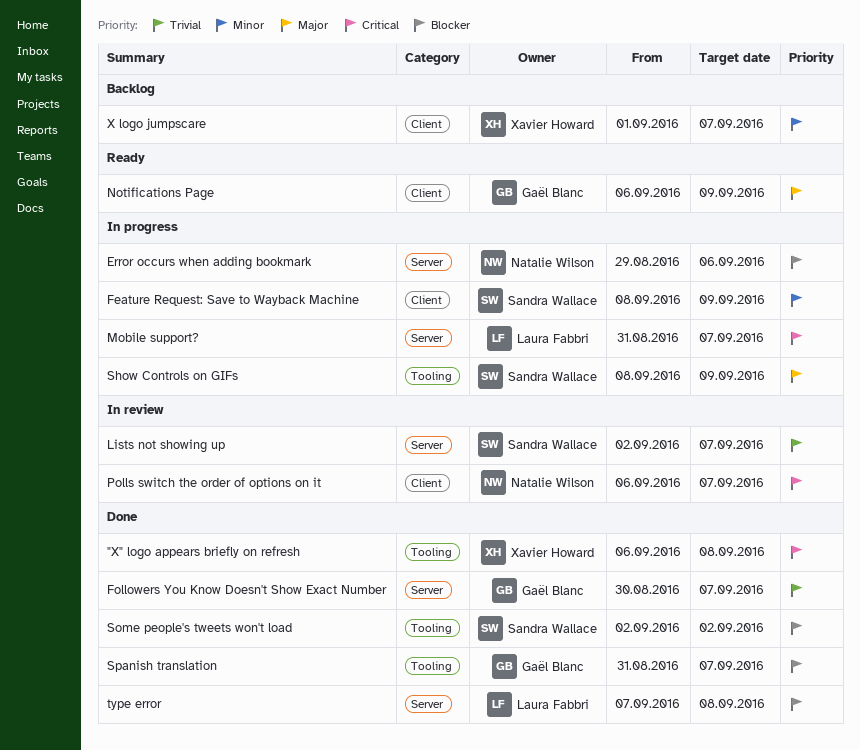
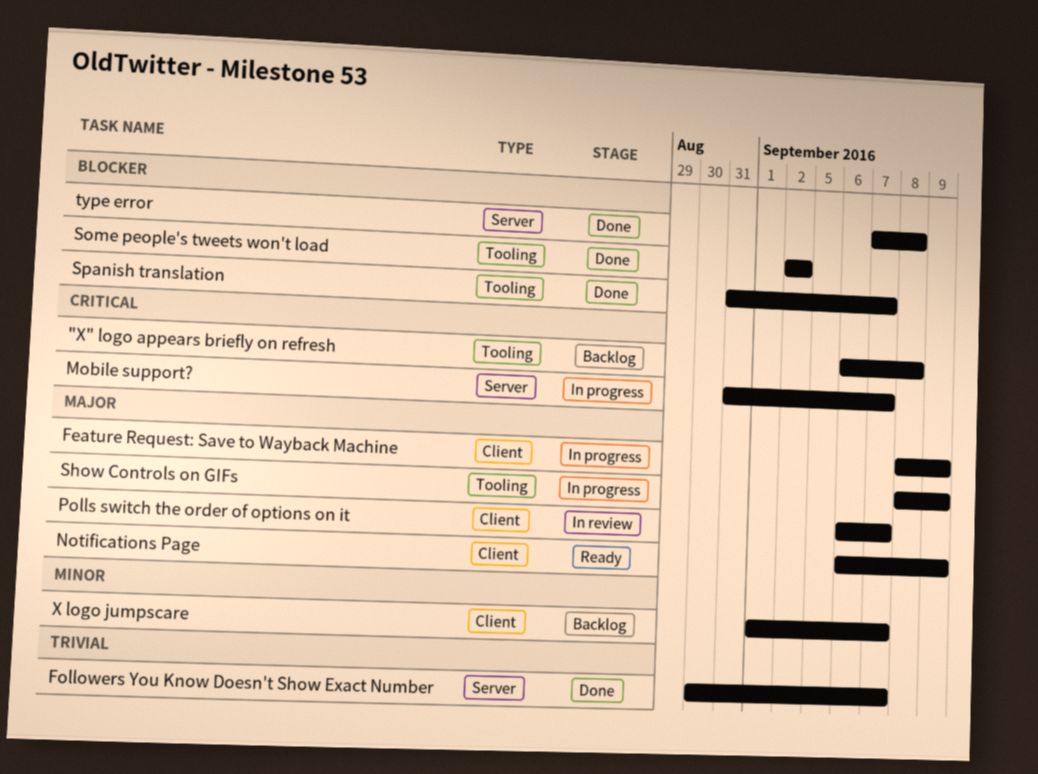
"X" logo appears briefly on refresh, status: Done -> Backlog
Error occurs when adding bookmark: present -> none
Feature Request: Save to Wayback Machine, priority: Minor -> Major
Lists not showing up: present -> none
Polls switch the order of options on it, priority: Critical -> Major

